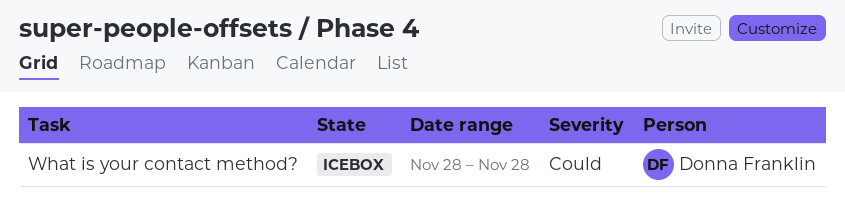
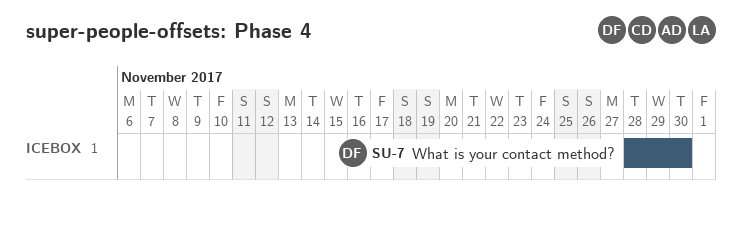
What is your contact method?, due: Nov 28 -> Nov 30

